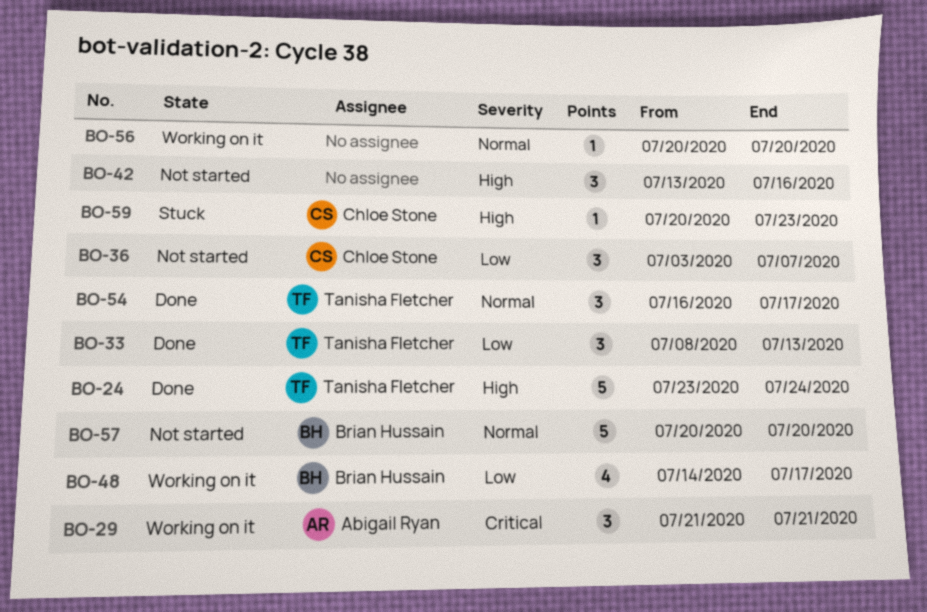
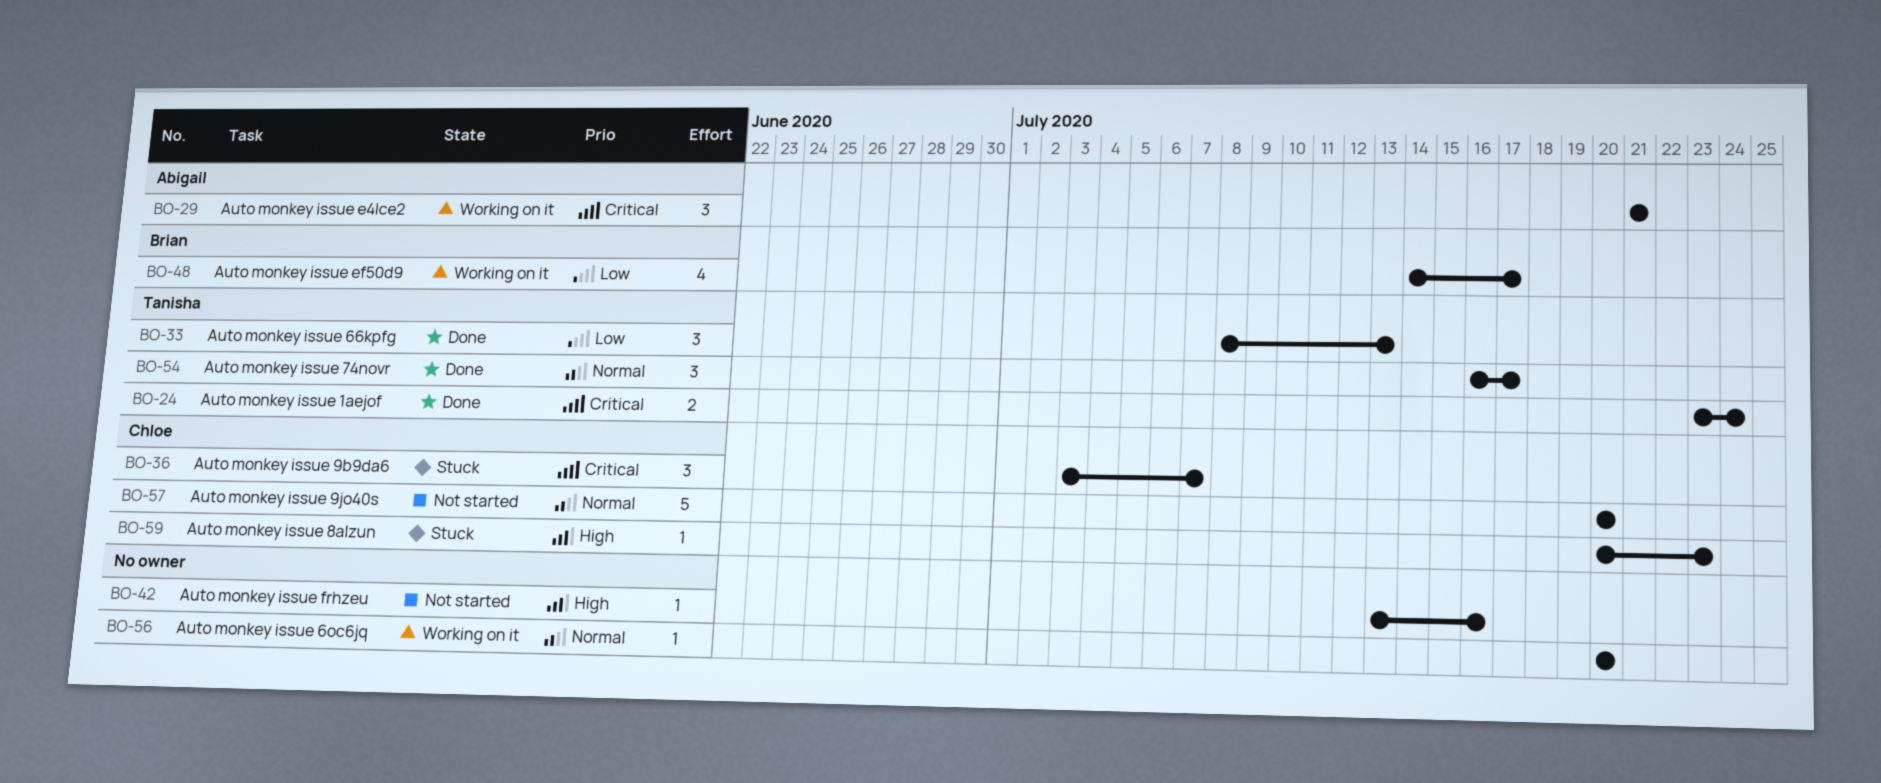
BO-24, priority: High -> Critical
BO-24, estimate: 5 -> 2
BO-36, status: Not started -> Stuck
BO-36, priority: Low -> Critical
BO-42, estimate: 3 -> 1
BO-57, owner: Brian Hussain -> Chloe Stone

